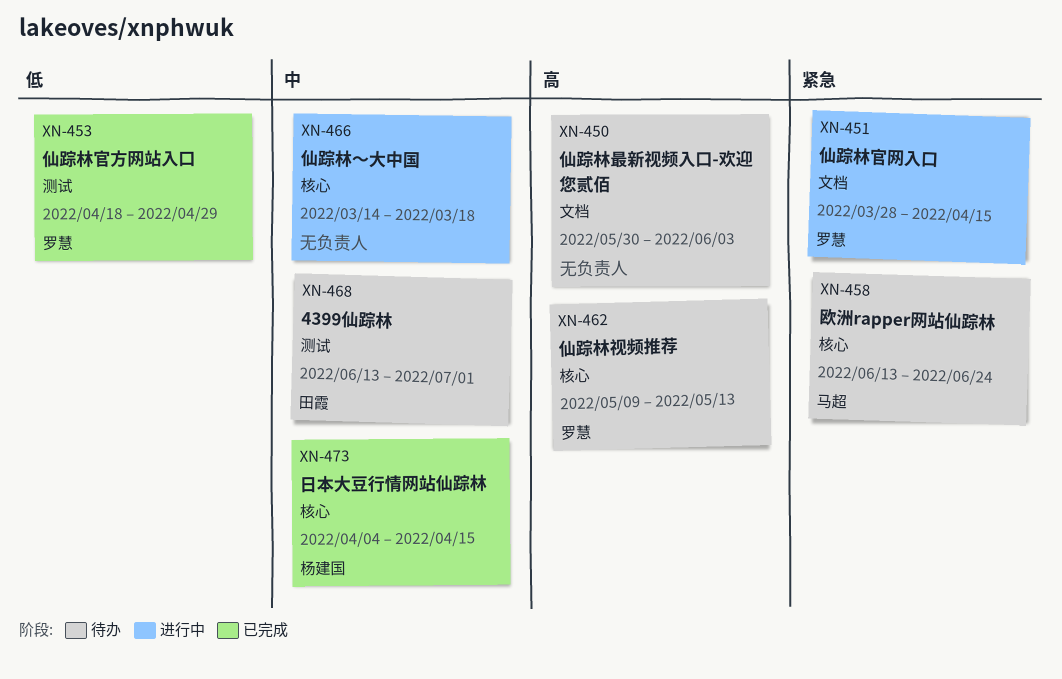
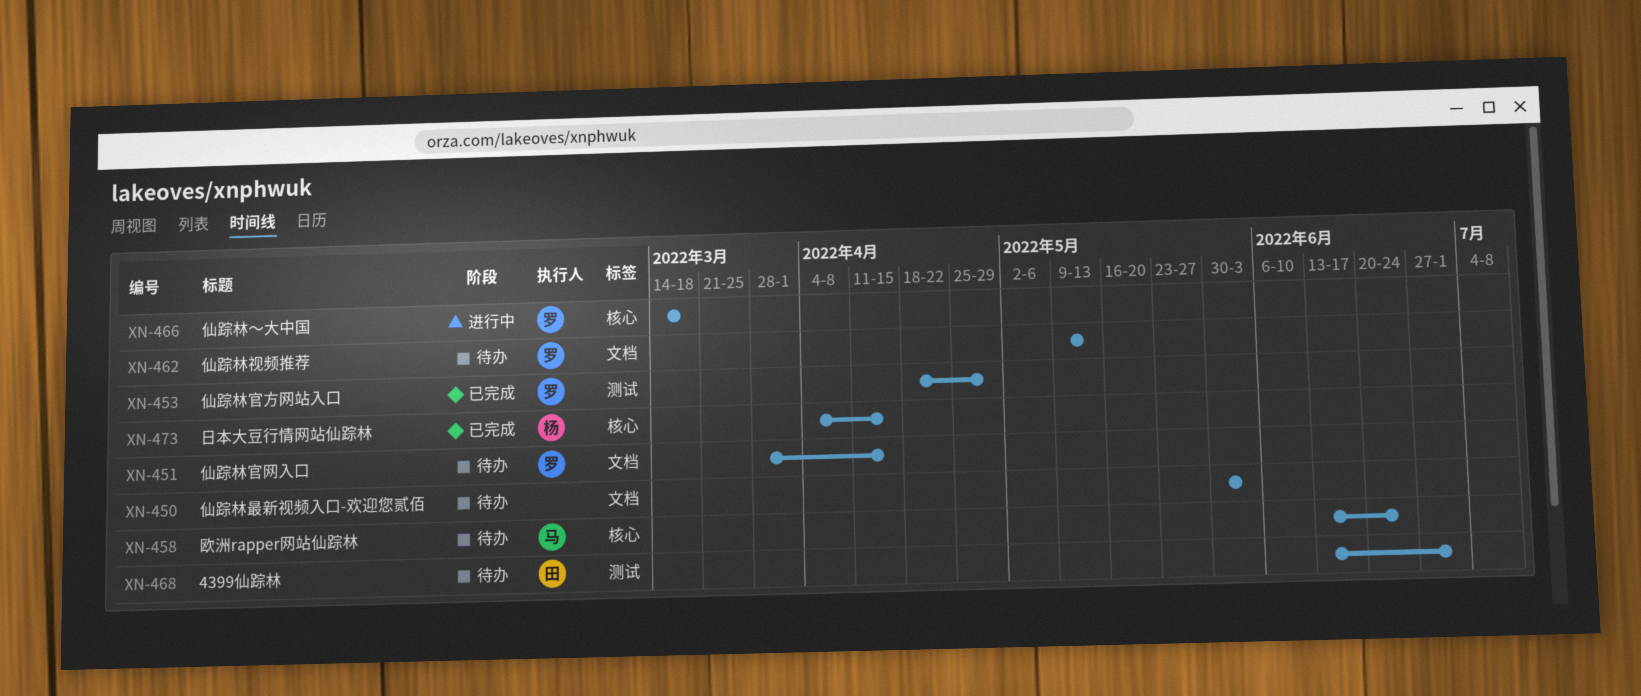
XN-451, status: 进行中 -> 待办
XN-462, label: 核心 -> 文档
XN-466, owner: none -> 罗慧

